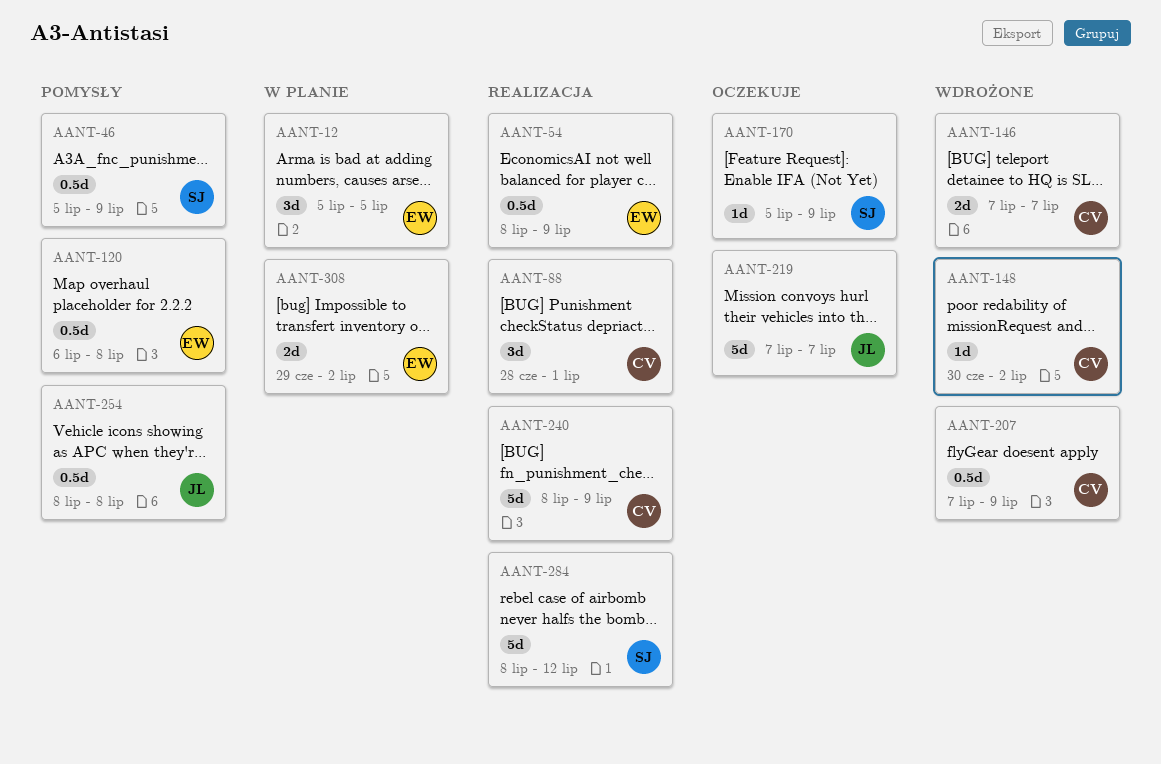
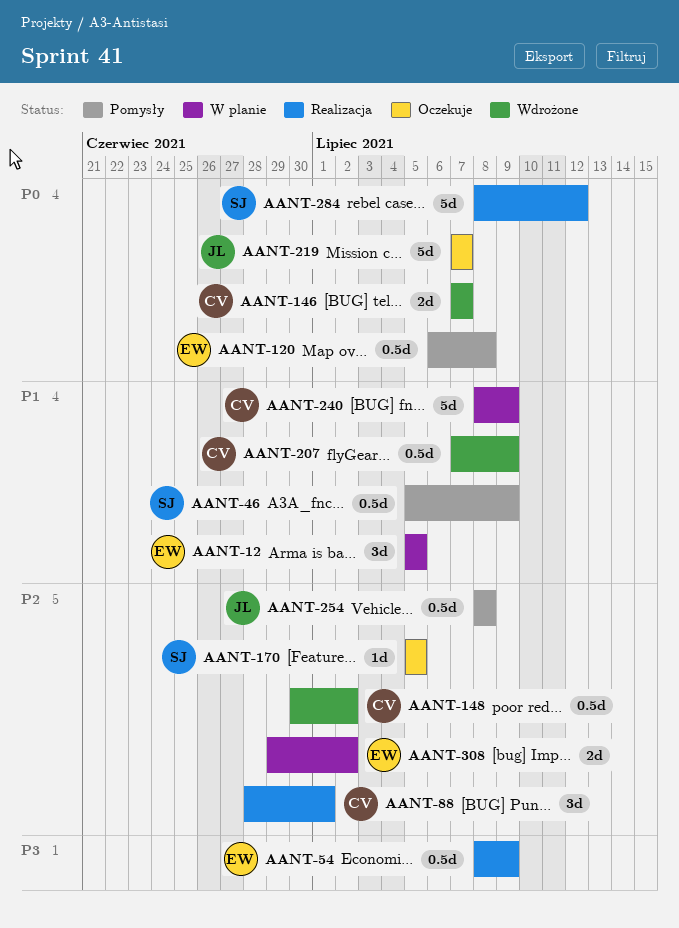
AANT-148, estimate: 1d -> 0.5d
AANT-170, due: Jul 9 -> Jul 5
AANT-240, status: Realizacja -> W planie

